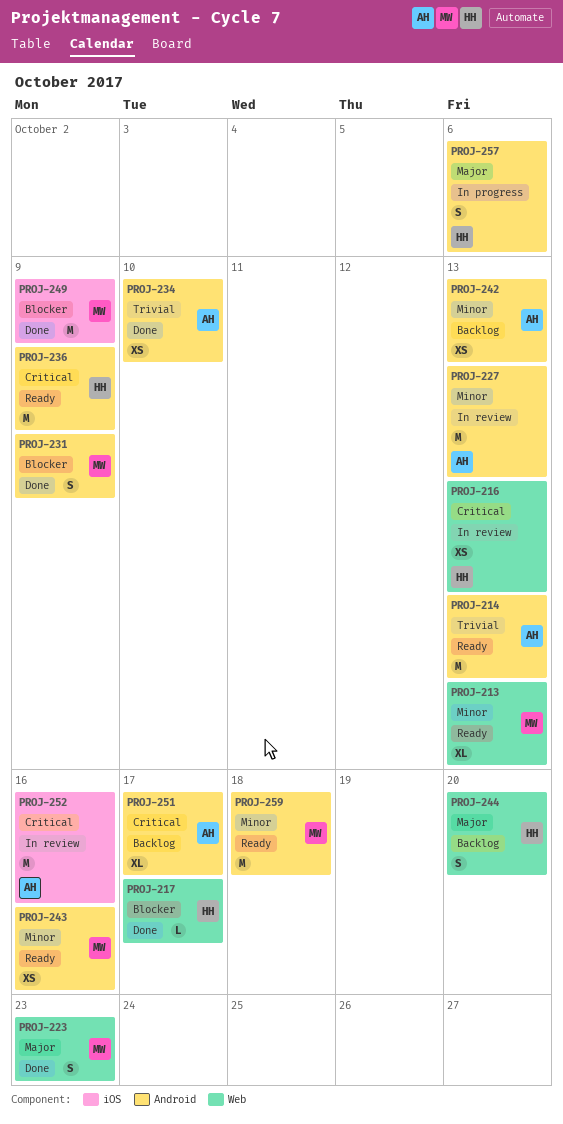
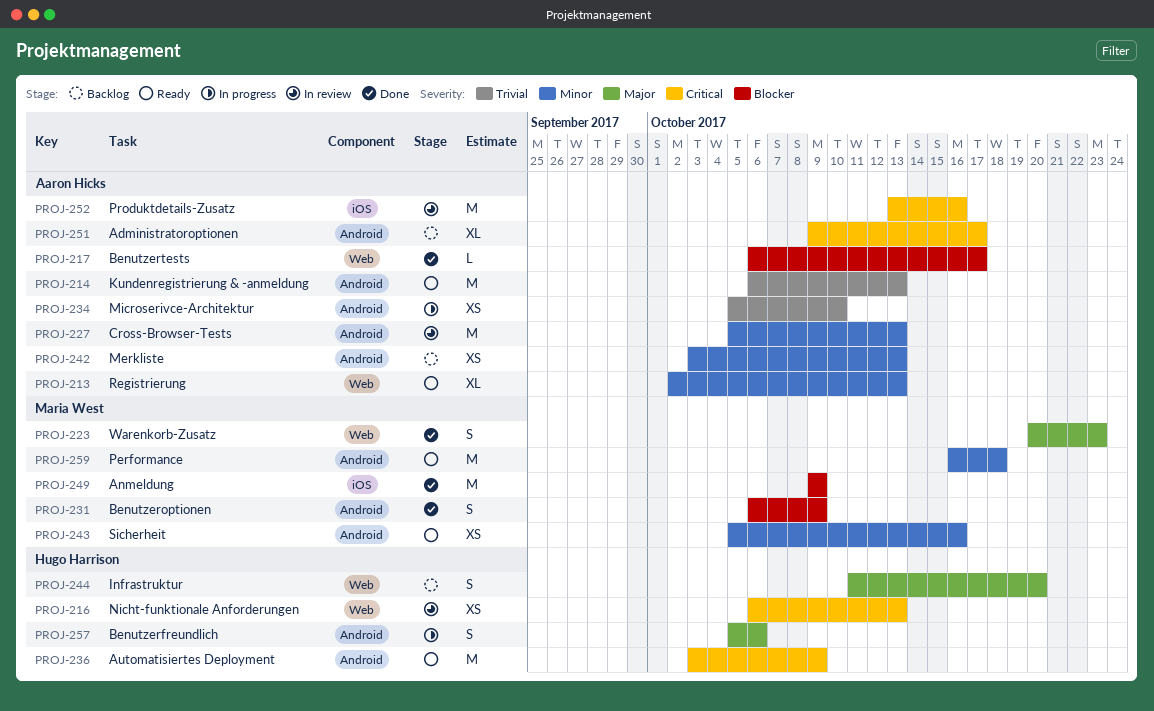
PROJ-213, owner: Maria West -> Aaron Hicks
PROJ-217, owner: Hugo Harrison -> Aaron Hicks
PROJ-234, status: Done -> In progress

